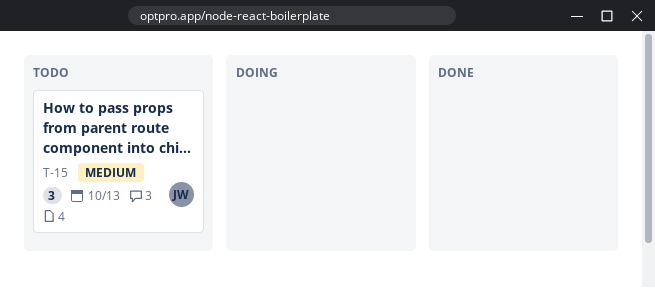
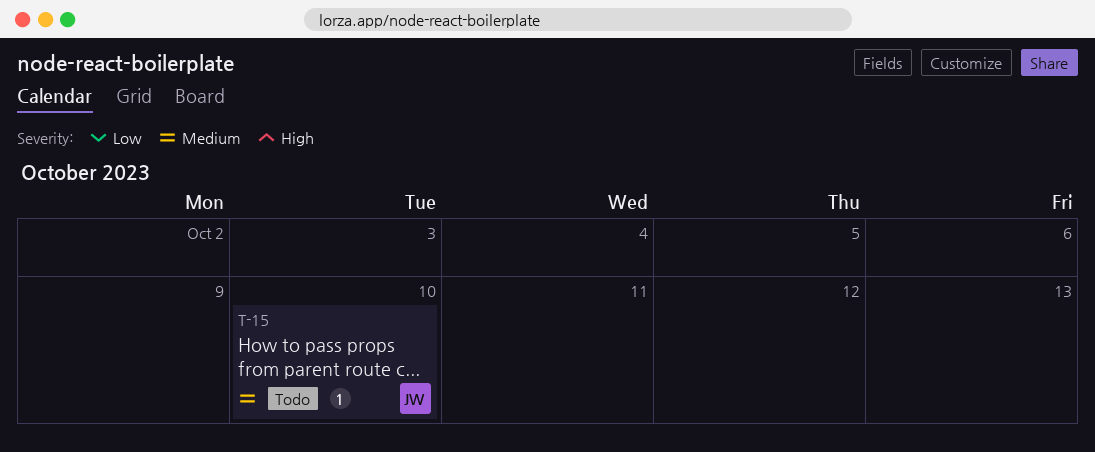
T-15, estimate: 3 -> 1
T-15, due: Oct 13 -> Oct 10

